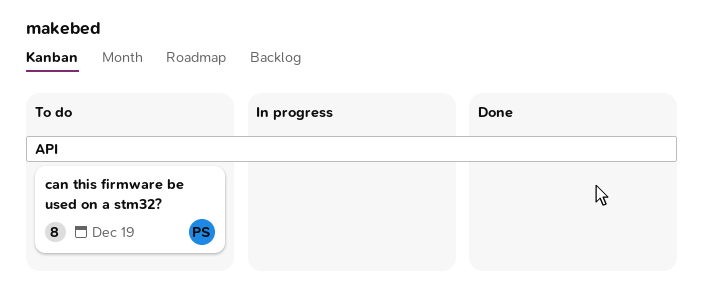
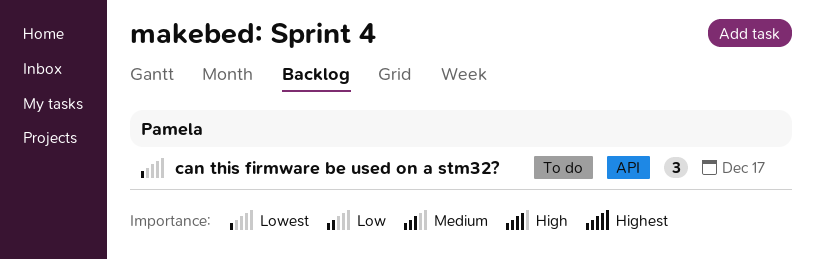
can this firmware be used on a stm32?, estimate: 8 -> 3
can this firmware be used on a stm32?, due: Dec 19 -> Dec 17

